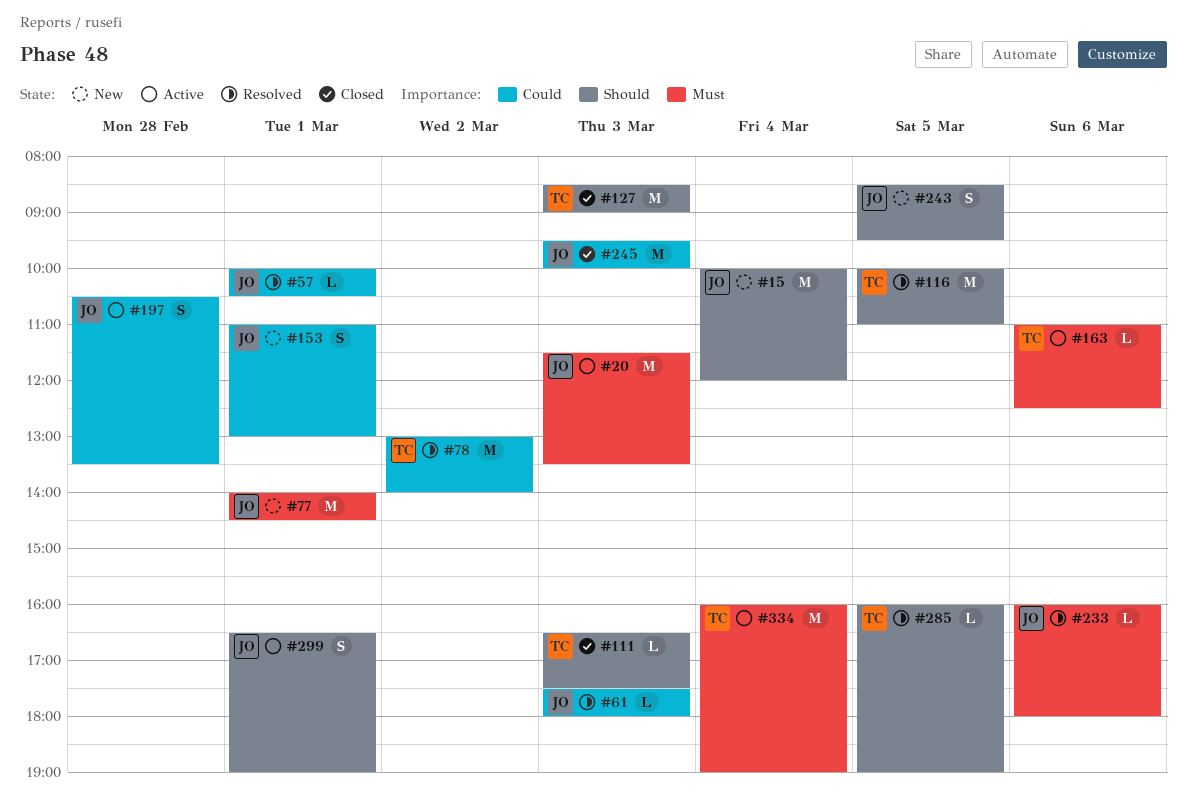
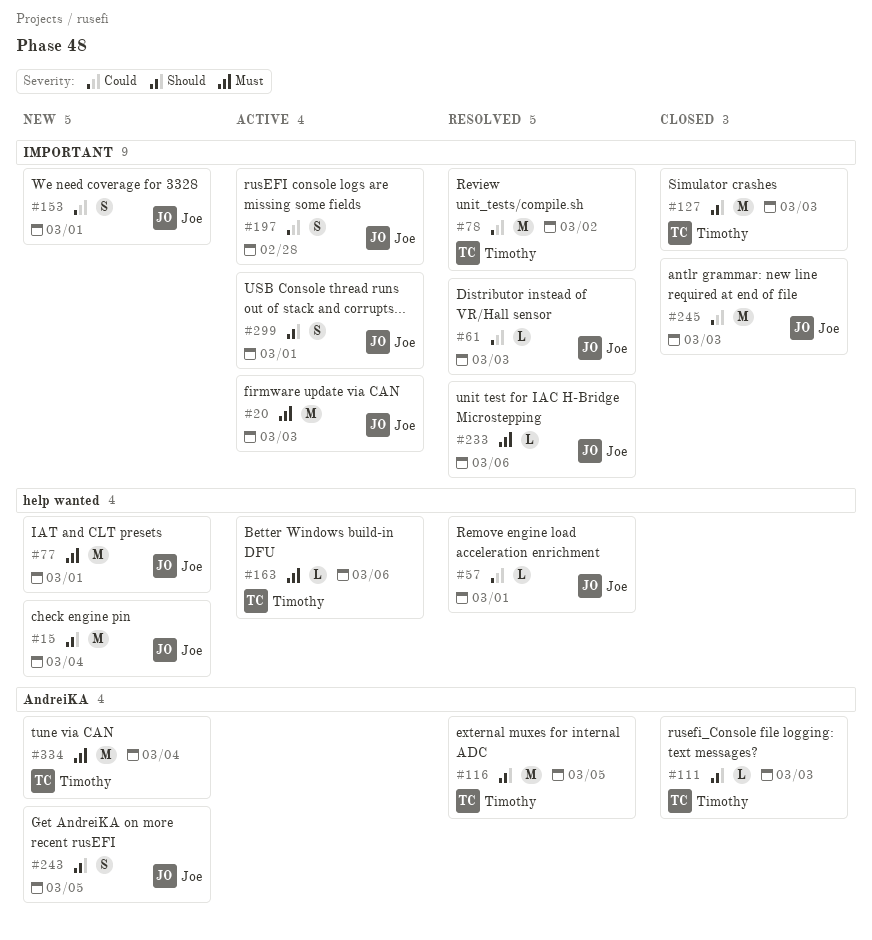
#285: present -> none
#334, status: Active -> New

